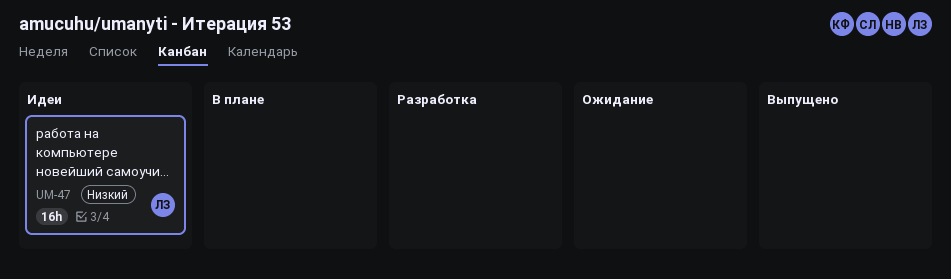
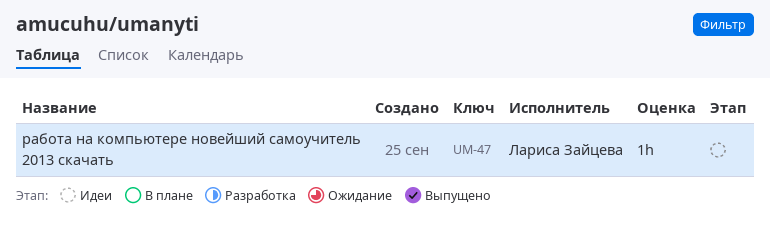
UM-47, estimate: 16h -> 1h

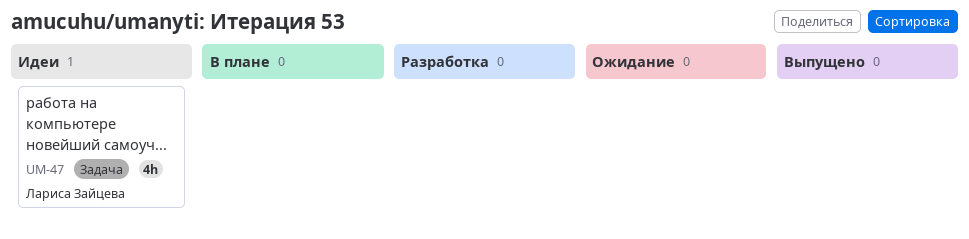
UM-47, estimate: 1h -> 4h

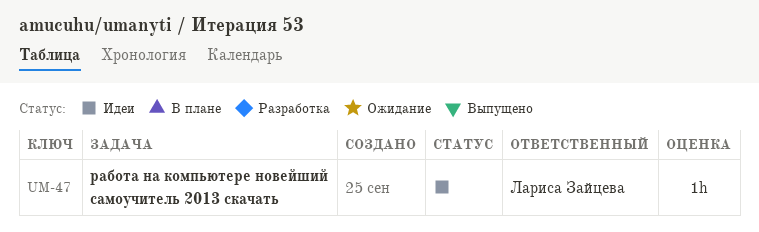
UM-47, estimate: 4h -> 1h

